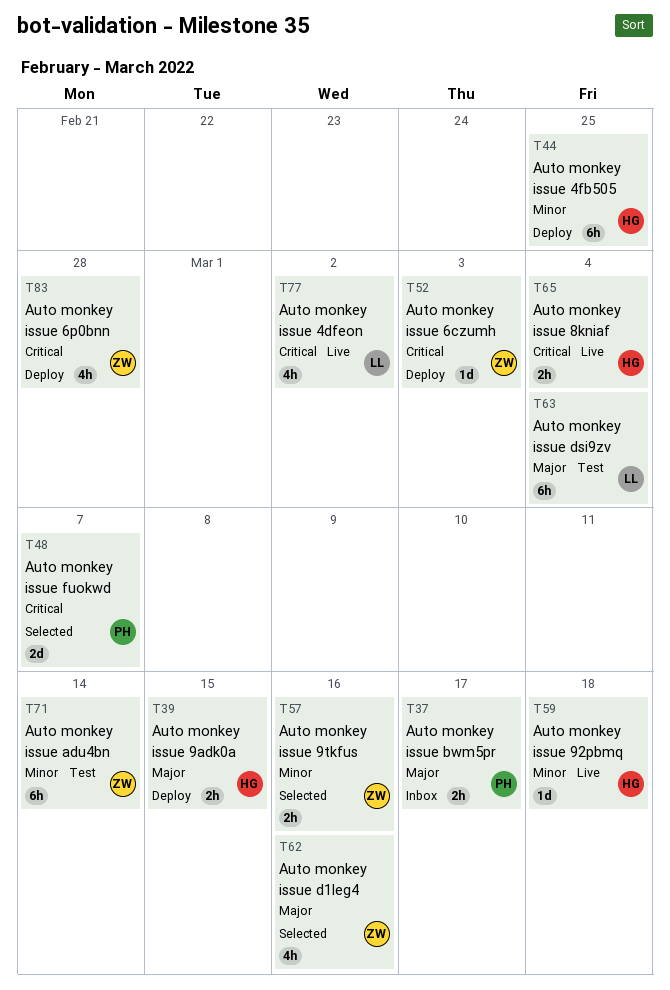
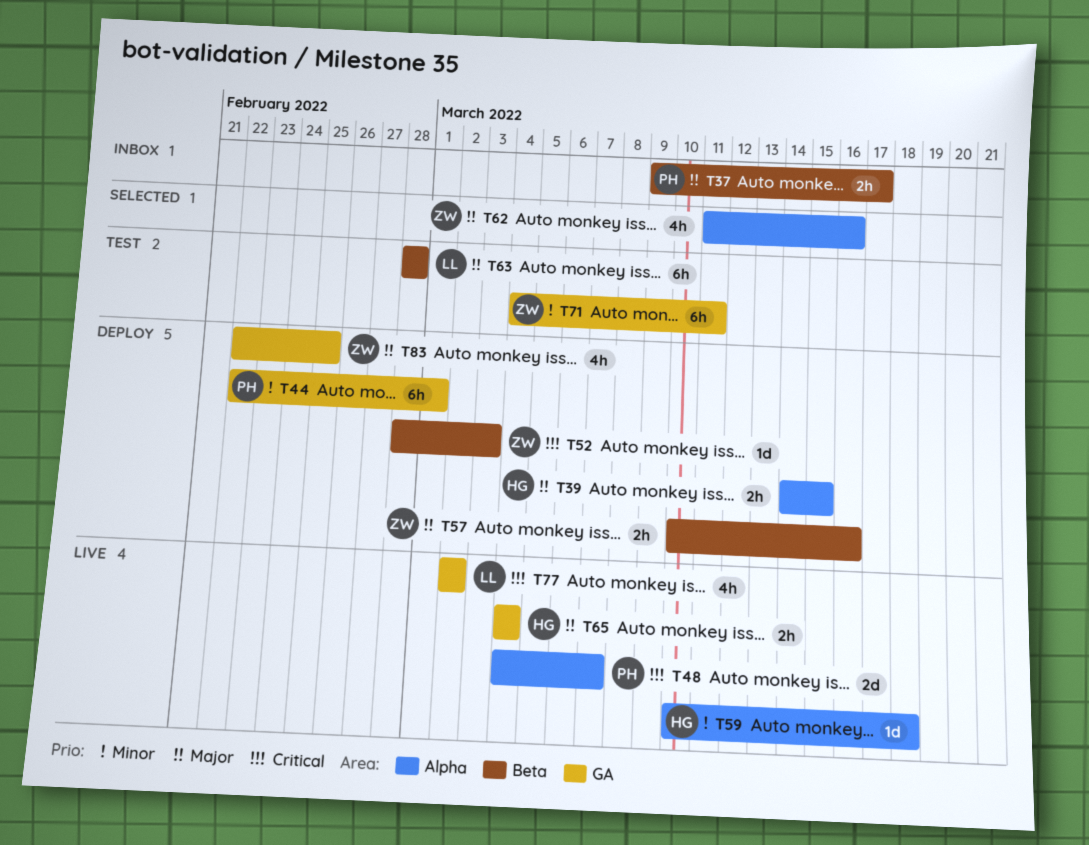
T44, owner: HG -> PH
T44, due: Feb 25 -> Mar 1
T48, status: Selected -> Live
T57, status: Selected -> Deploy
T57, priority: Minor -> Major
T63, due: Mar 4 -> Feb 28
T65, priority: Critical -> Major
T71, due: Mar 14 -> Mar 11
T83, priority: Critical -> Major
T83, due: Feb 28 -> Feb 25

